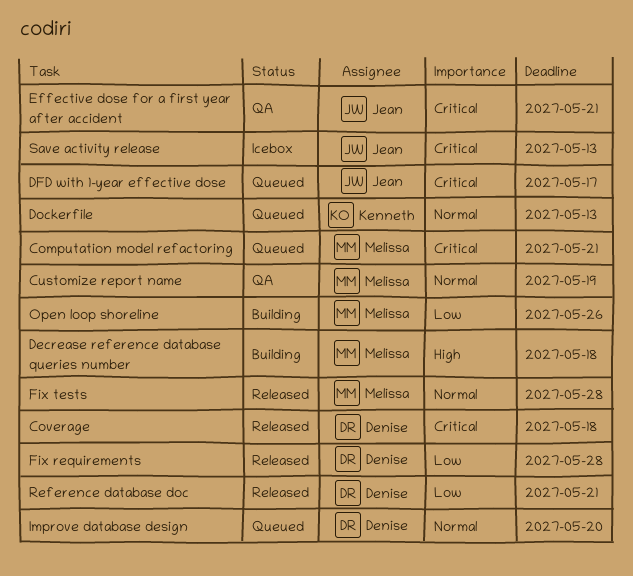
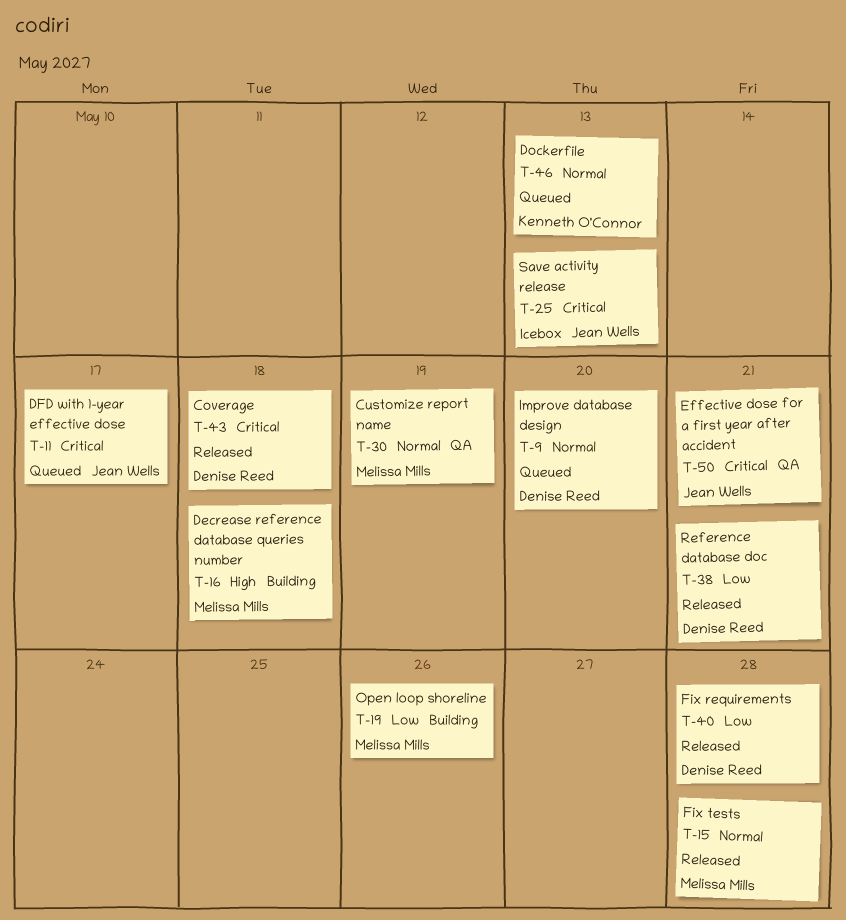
Computation model refactoring: present -> none

